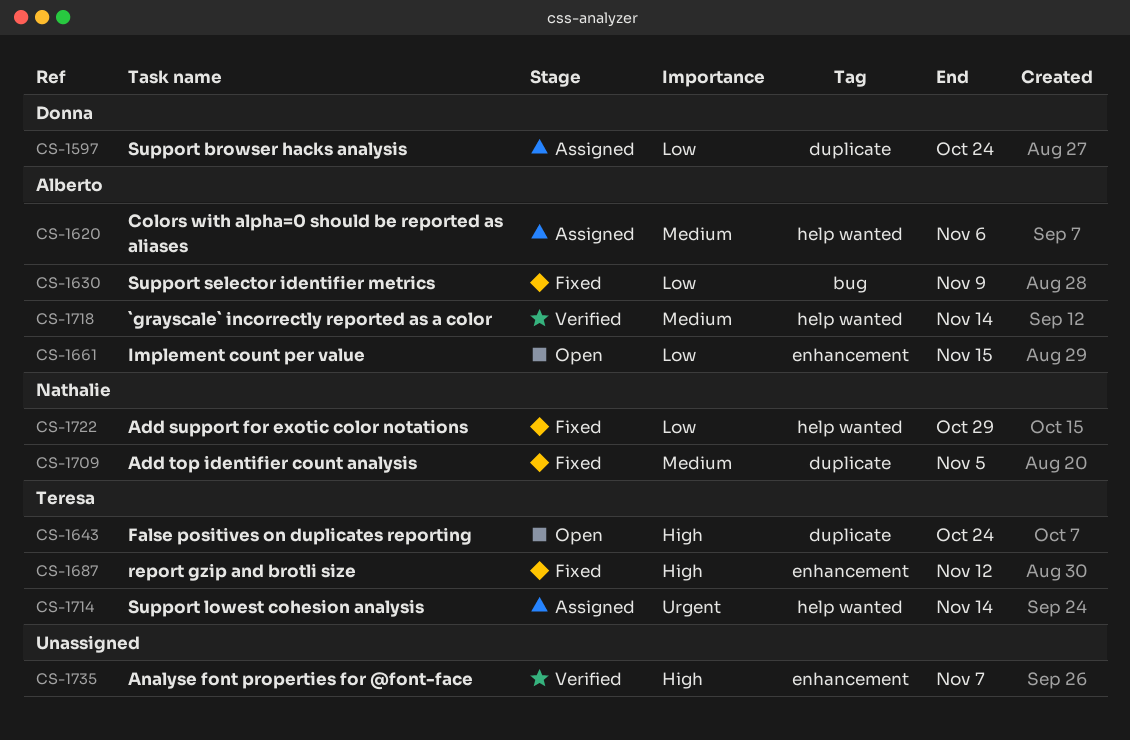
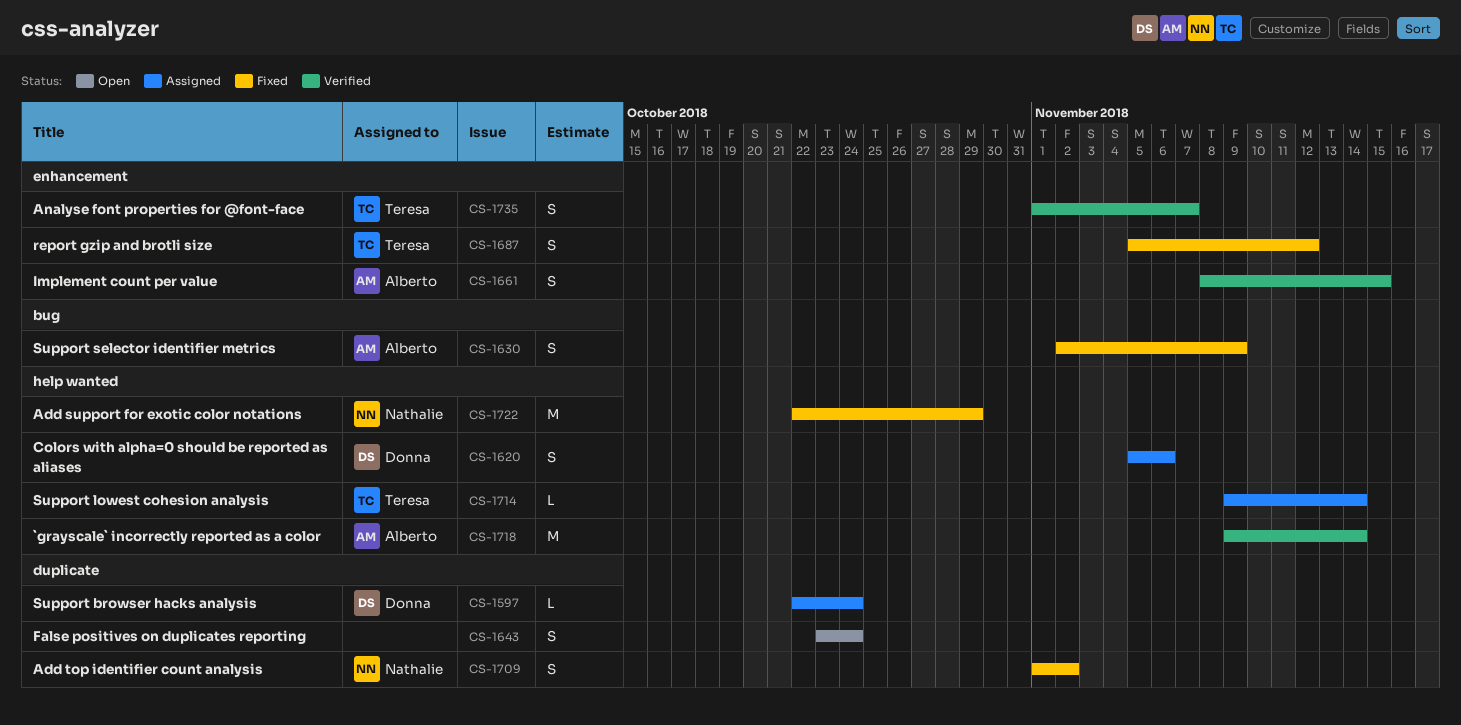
CS-1620, owner: Alberto -> Donna
CS-1643, owner: Teresa -> none
CS-1661, status: Open -> Verified
CS-1709, due: Nov 5 -> Nov 2
CS-1735, owner: none -> Teresa

